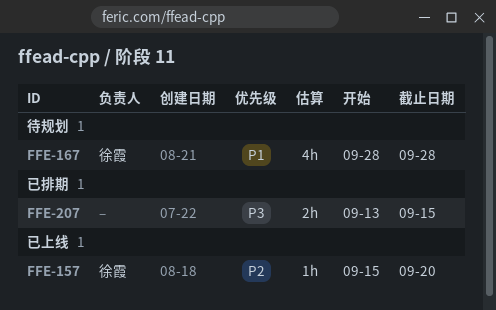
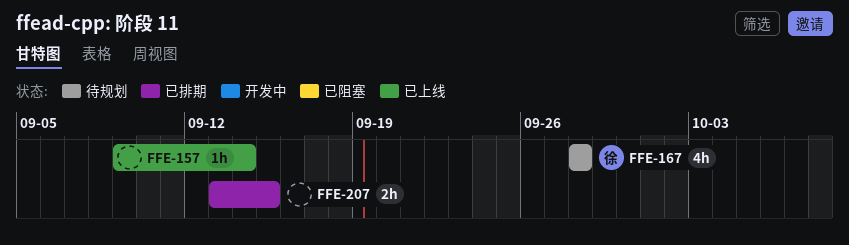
FFE-157, owner: 徐霞 -> none
FFE-157, start: Sep 15 -> Sep 9
FFE-157, due: Sep 20 -> Sep 14

